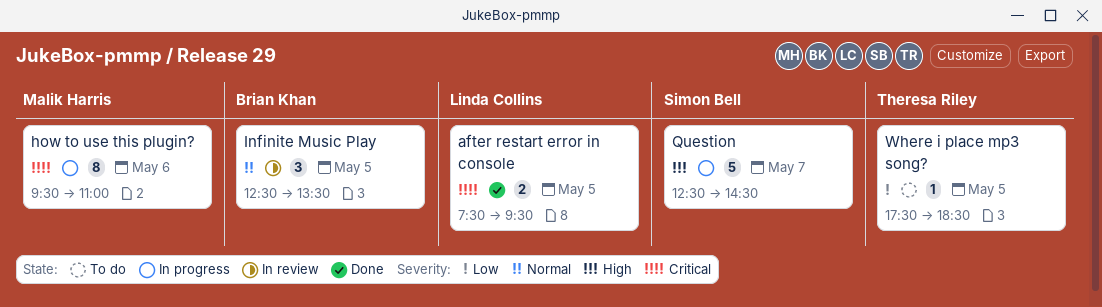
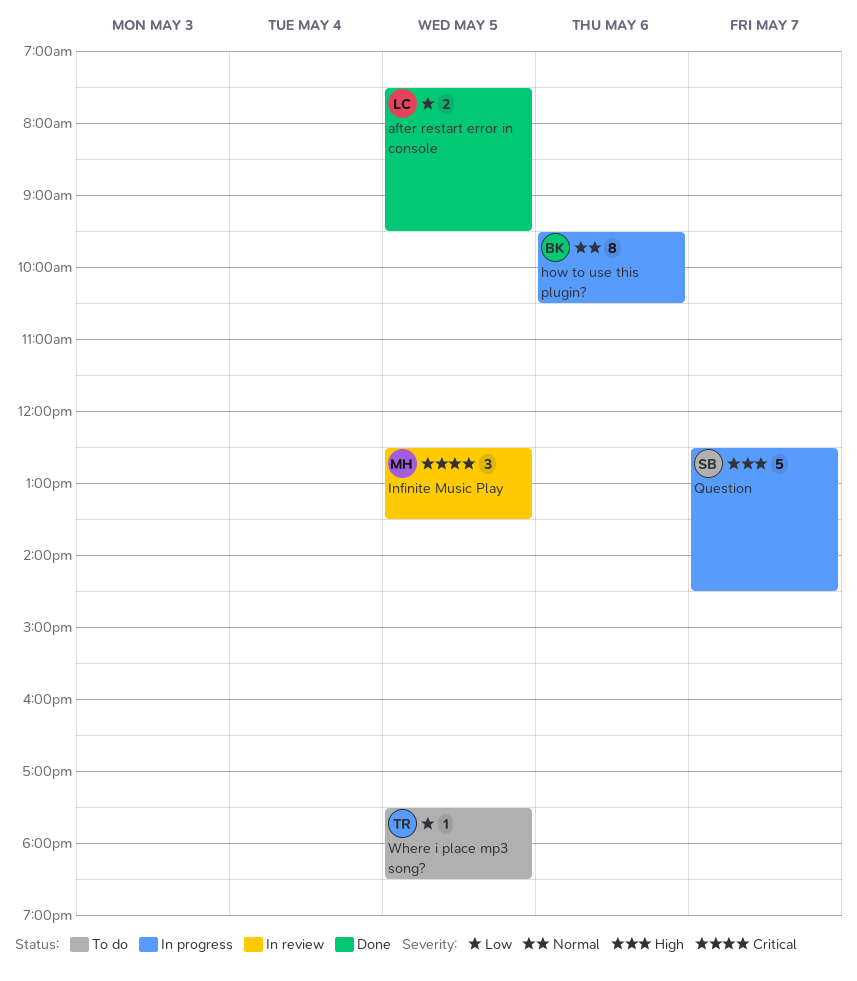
after restart error in console, priority: Critical -> Low
how to use this plugin?, owner: Malik Harris -> Brian Khan
how to use this plugin?, priority: Critical -> Normal
how to use this plugin?, ends: 11:00 -> 10:30
Infinite Music Play, owner: Brian Khan -> Malik Harris
Infinite Music Play, priority: Normal -> Critical

